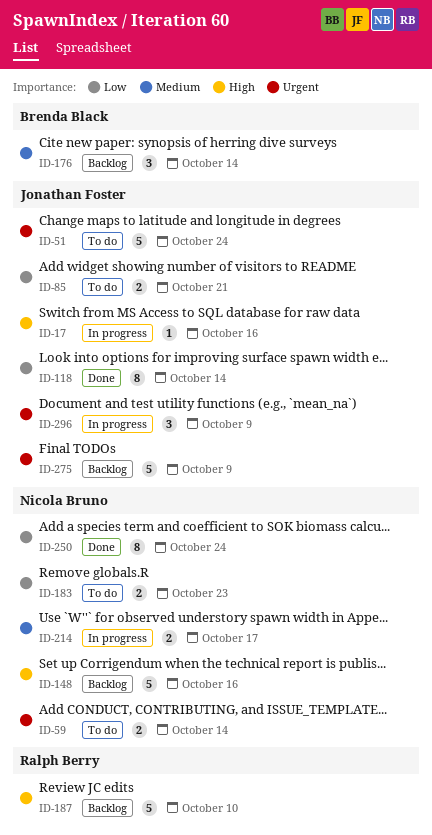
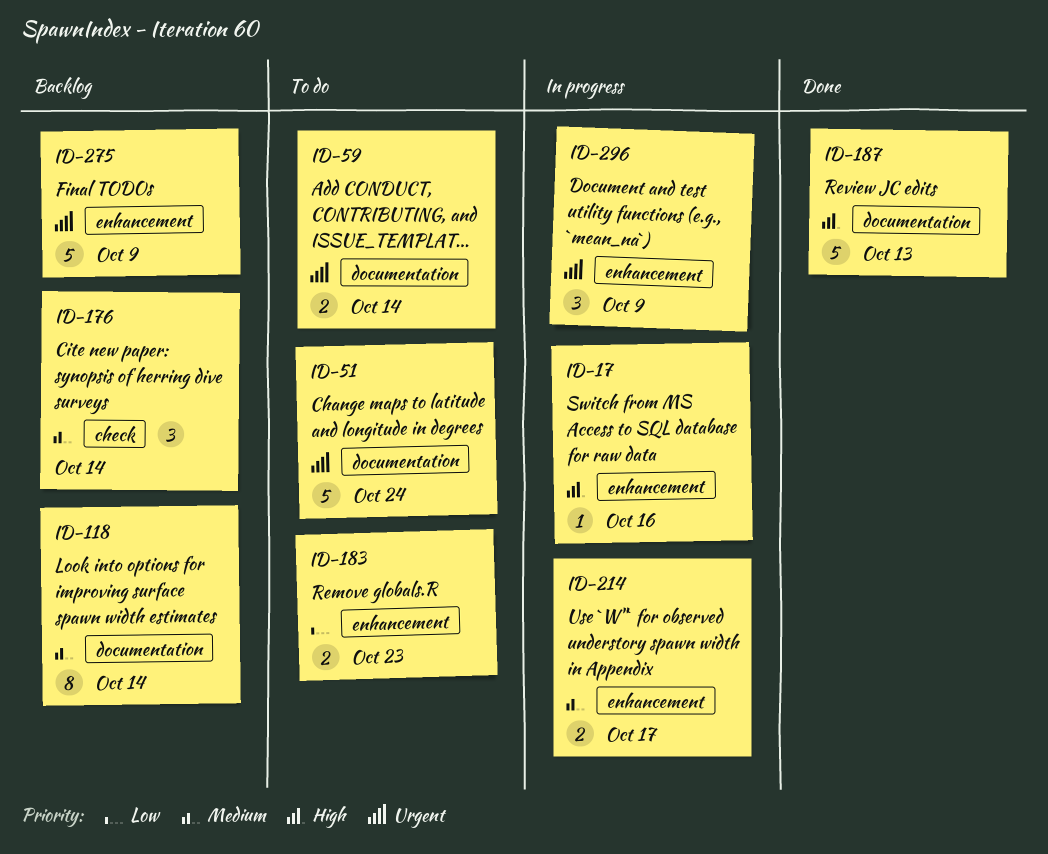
ID-85: present -> none
ID-118, status: Done -> Backlog
ID-118, priority: Low -> Medium
ID-148: present -> none
ID-187, status: Backlog -> Done
ID-187, due: Oct 10 -> Oct 13
ID-250: present -> none

